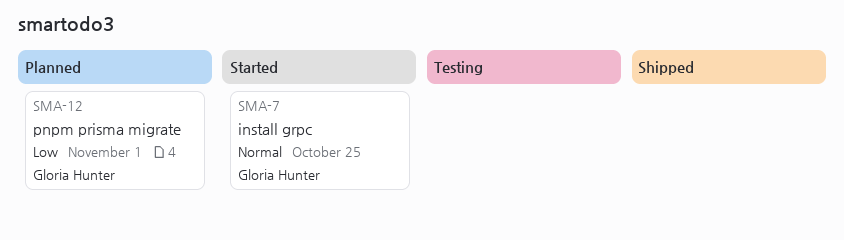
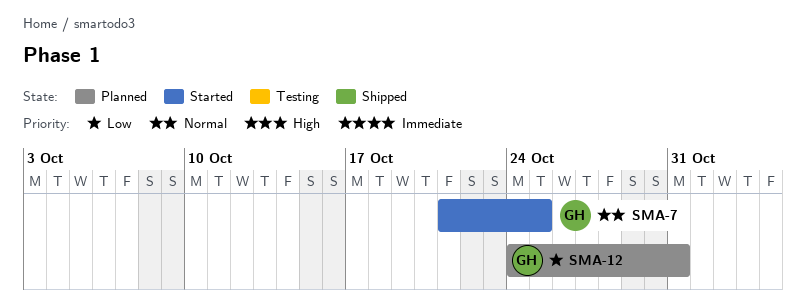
SMA-12, due: Nov 1 -> Oct 31

